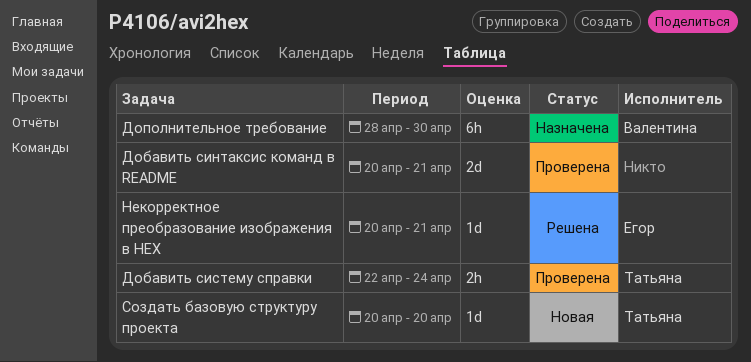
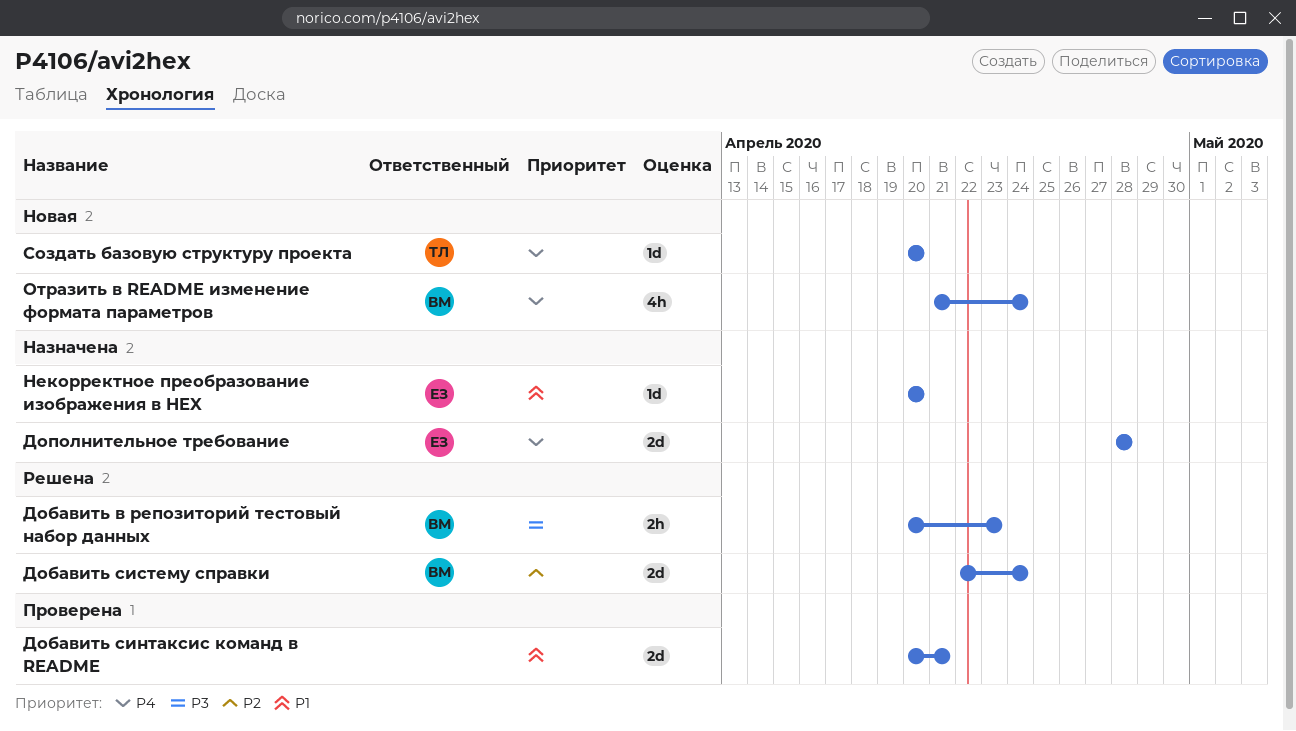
Добавить в репозиторий тестовый набор данных: none -> present
Добавить систему справки, status: Проверена -> Решена
Добавить систему справки, owner: Татьяна -> Валентина
Добавить систему справки, estimate: 2h -> 2d
Дополнительное требование, owner: Валентина -> Егор
Дополнительное требование, estimate: 6h -> 2d
Дополнительное требование, due: Apr 30 -> Apr 28
Некорректное преобразование изображения в HEX, status: Решена -> Назначена
Некорректное преобразование изображения в HEX, due: Apr 21 -> Apr 20
Отразить в README изменение формата параметров: none -> present

